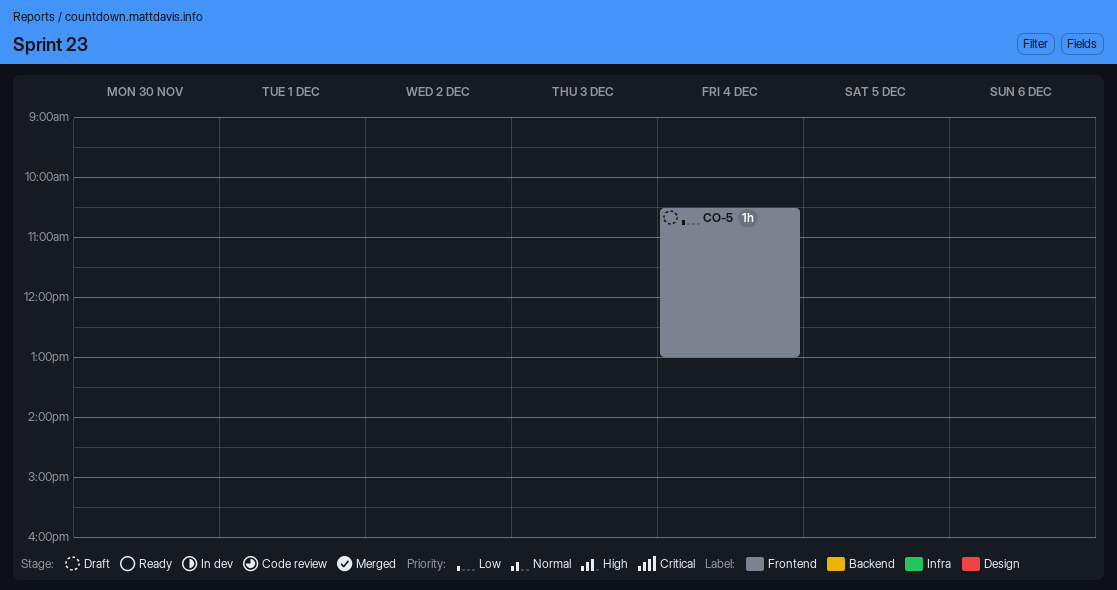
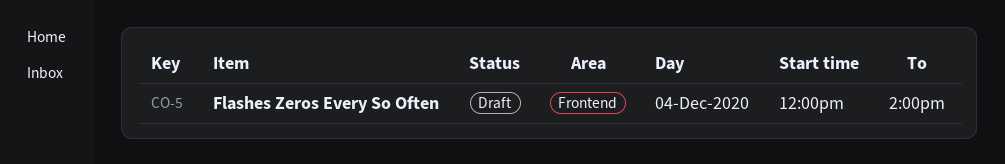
CO-5, begins: 10:30 -> 12:00
CO-5, ends: 13:00 -> 14:00

